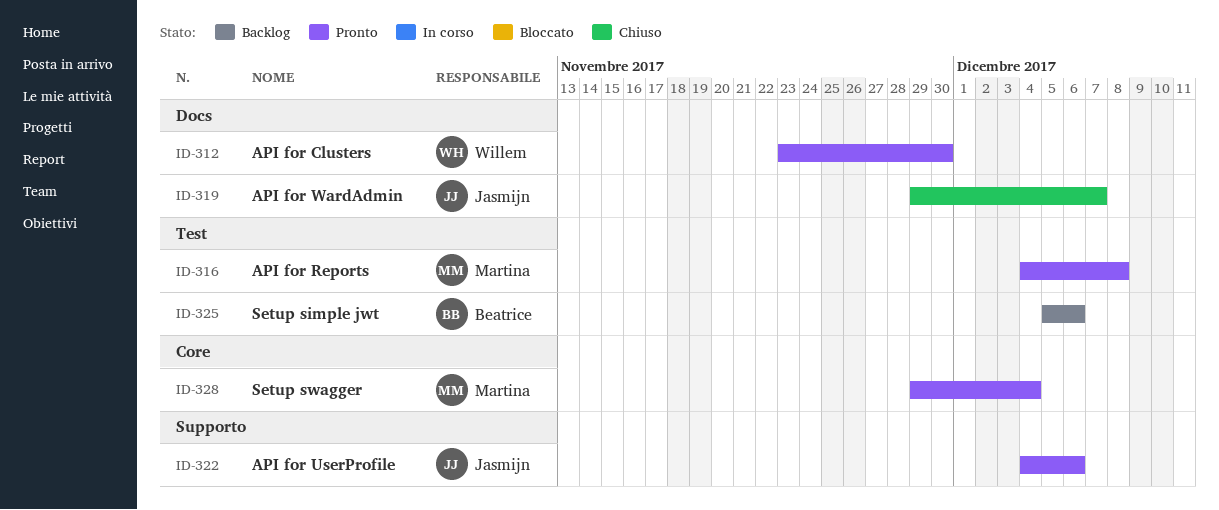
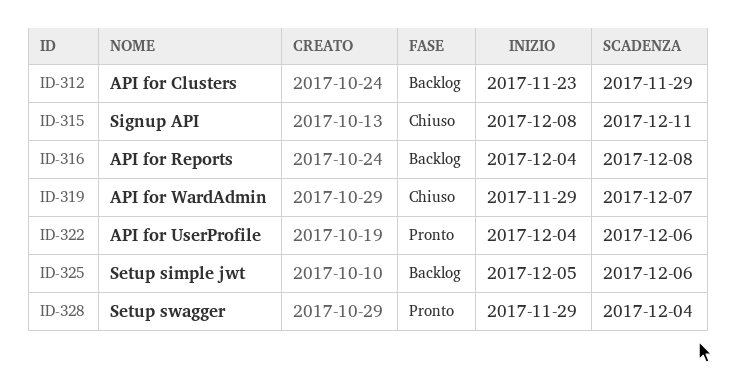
ID-312, status: Pronto -> Backlog
ID-312, due: Nov 30 -> Nov 29
ID-315: none -> present
ID-316, status: Pronto -> Backlog

